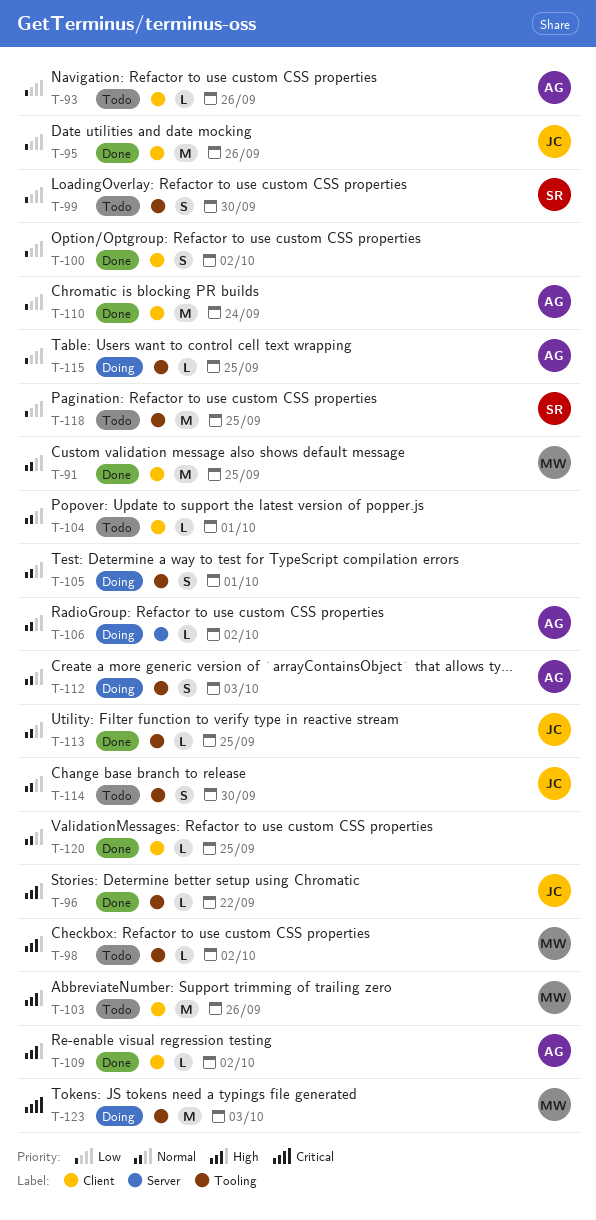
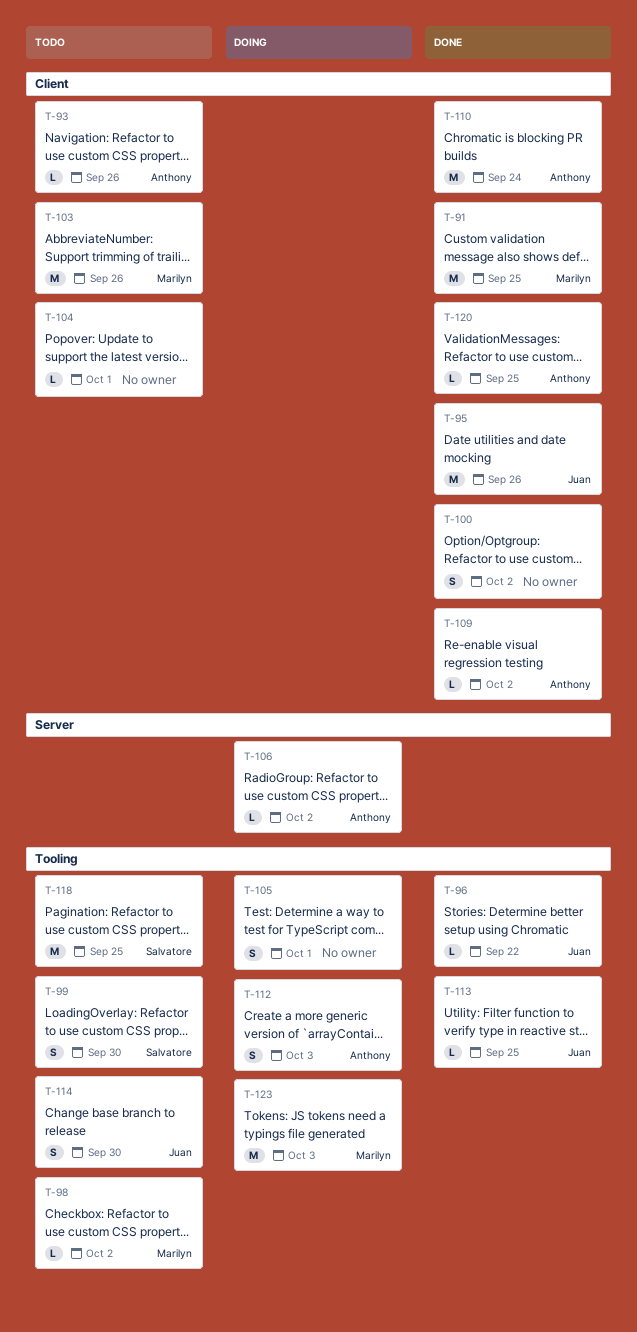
T-115: present -> none
T-120, owner: none -> Anthony

